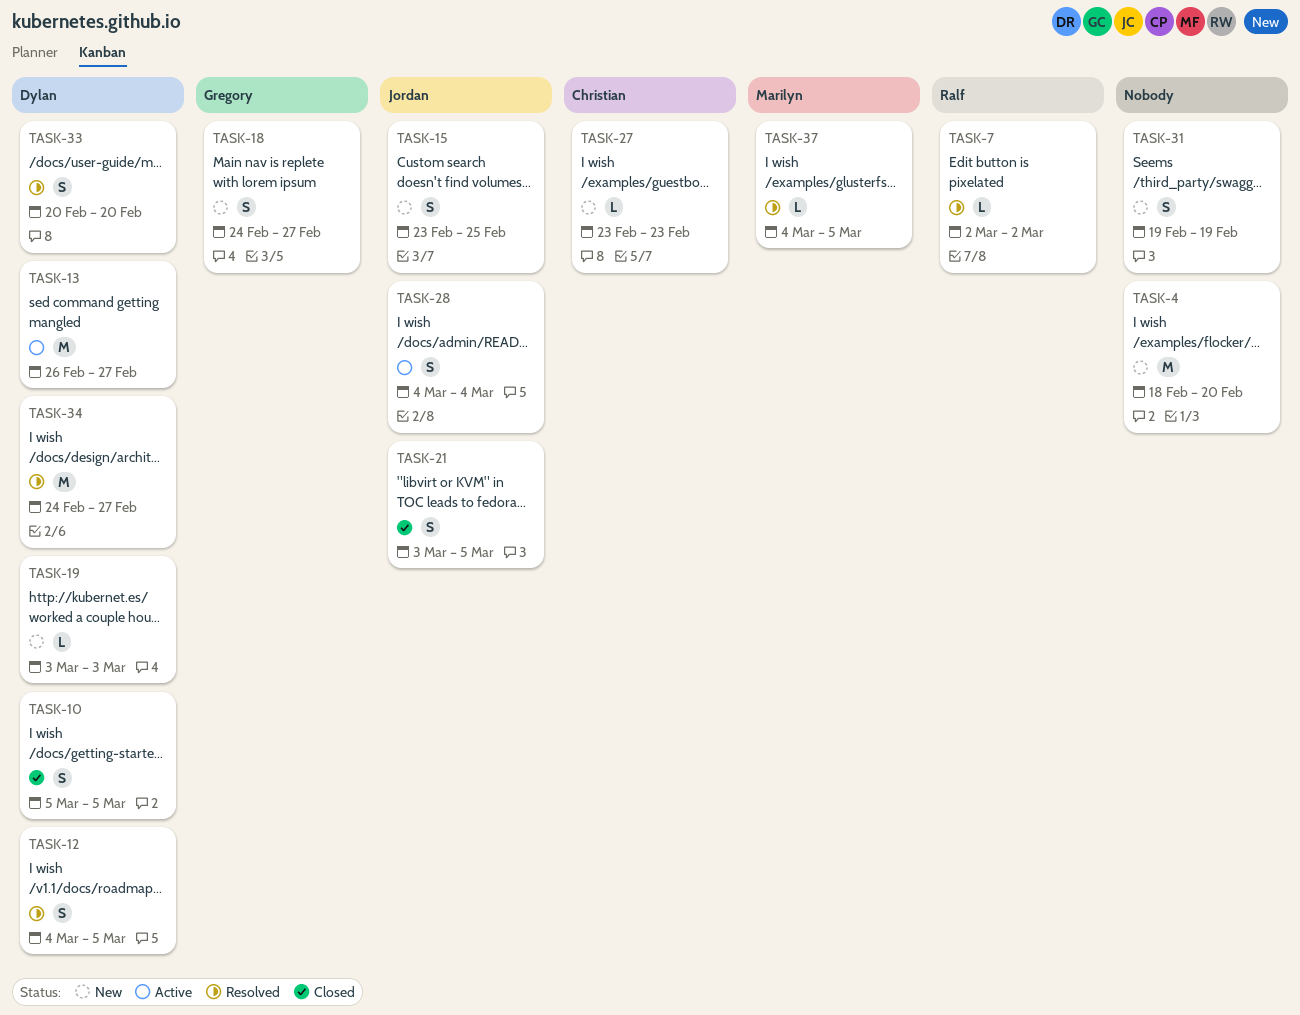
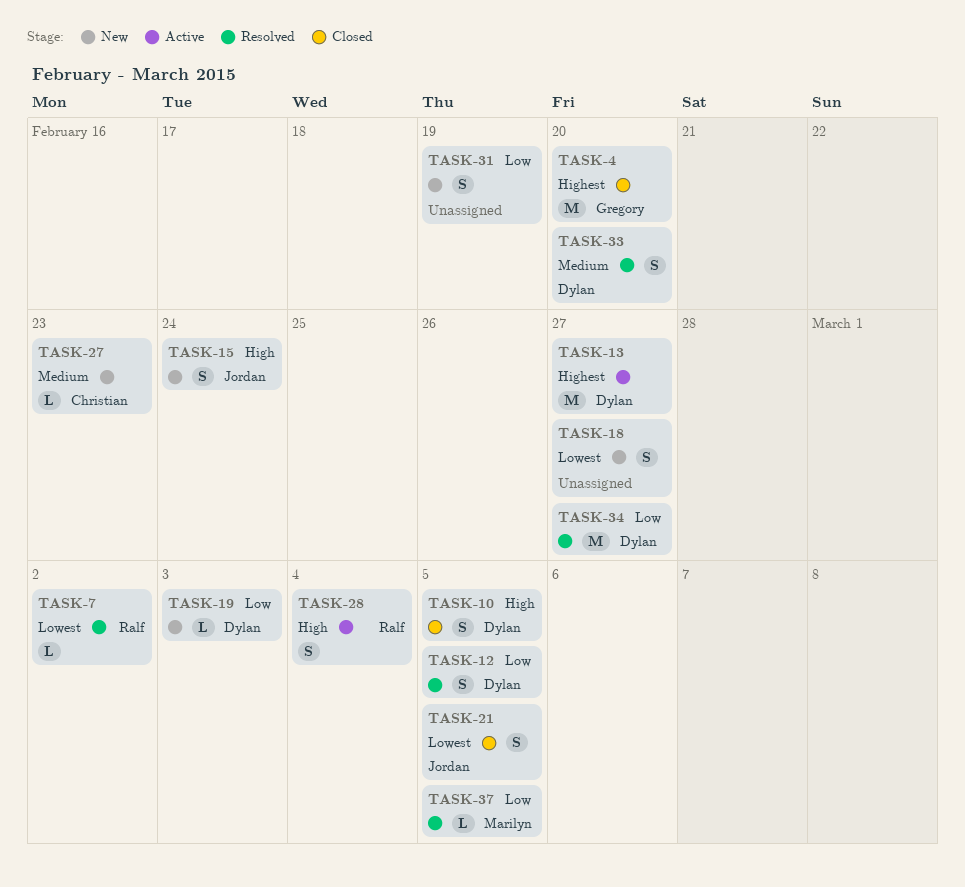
TASK-4, status: New -> Closed
TASK-4, owner: none -> Gregory
TASK-15, due: Feb 25 -> Feb 24
TASK-18, owner: Gregory -> none
TASK-28, owner: Jordan -> Ralf

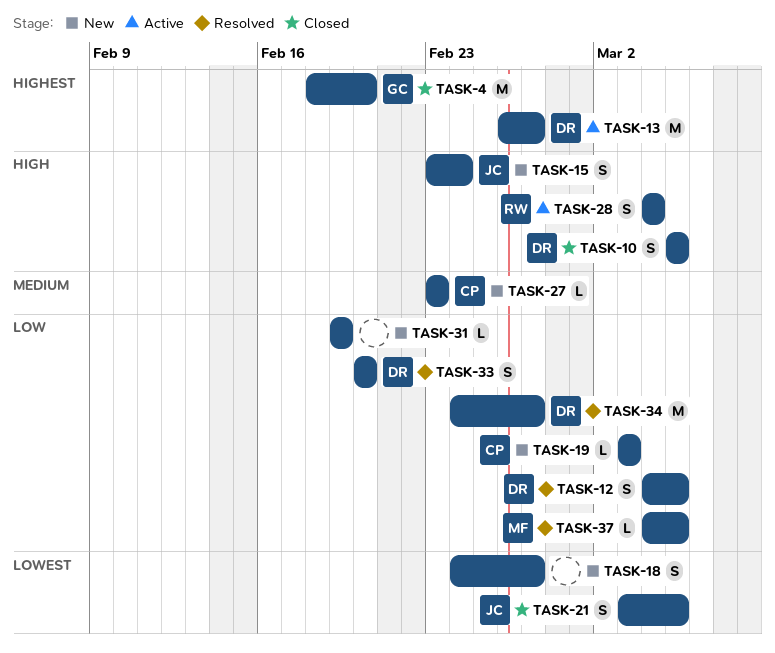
TASK-7: present -> none
TASK-19, owner: Dylan -> Christian
TASK-31, estimate: S -> L
TASK-33, priority: Medium -> Low

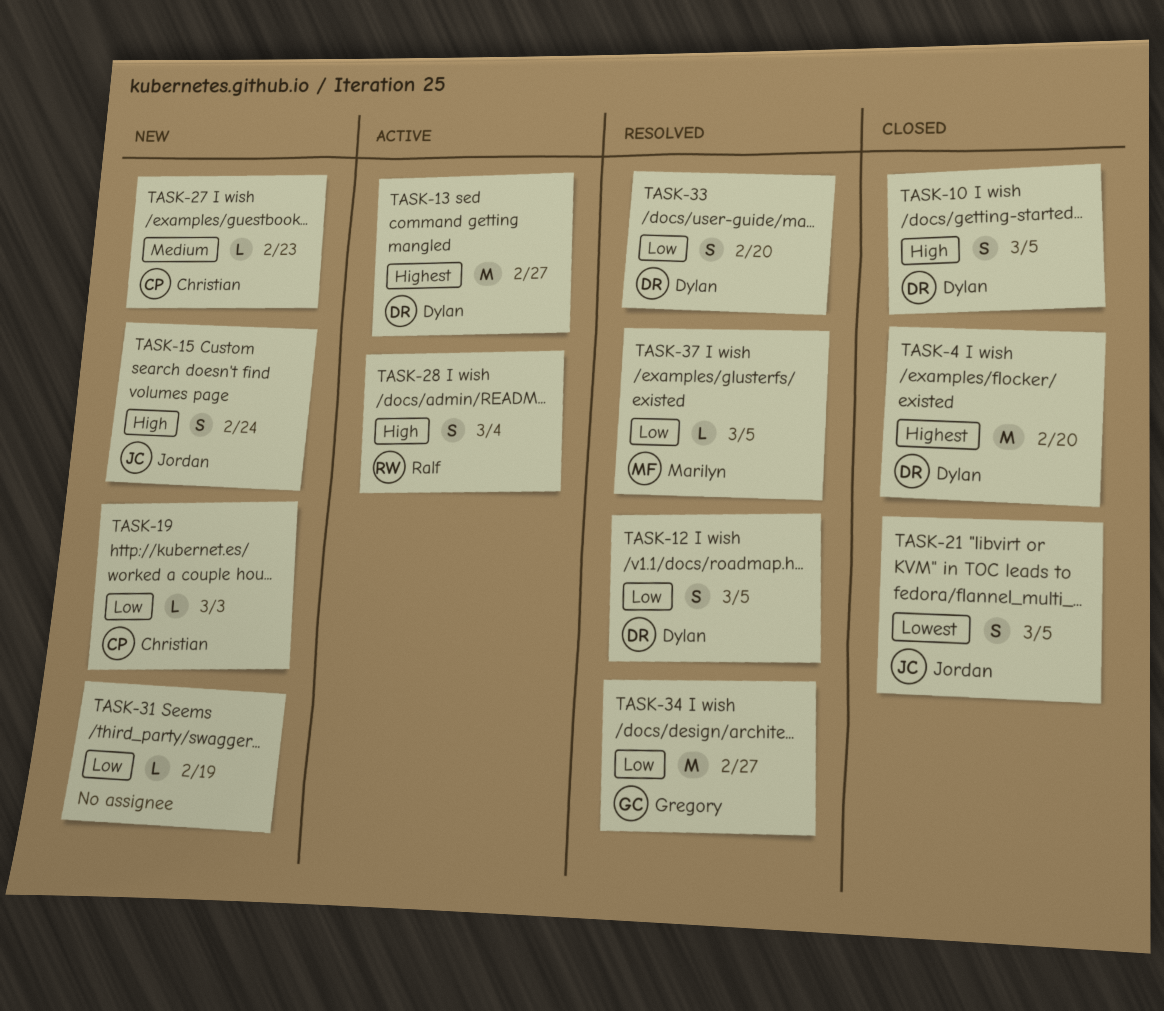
TASK-4, owner: Gregory -> Dylan
TASK-18: present -> none
TASK-34, owner: Dylan -> Gregory

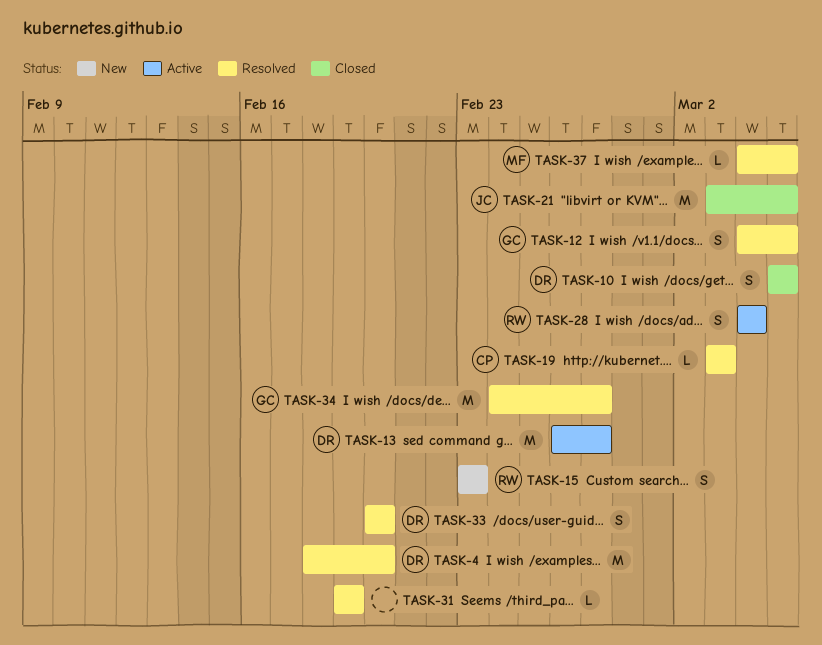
TASK-4, status: Closed -> Resolved
TASK-12, owner: Dylan -> Gregory
TASK-15, owner: Jordan -> Ralf
TASK-15, due: Feb 24 -> Feb 23
TASK-19, status: New -> Resolved
TASK-21, estimate: S -> M
TASK-27: present -> none
TASK-31, status: New -> Resolved

